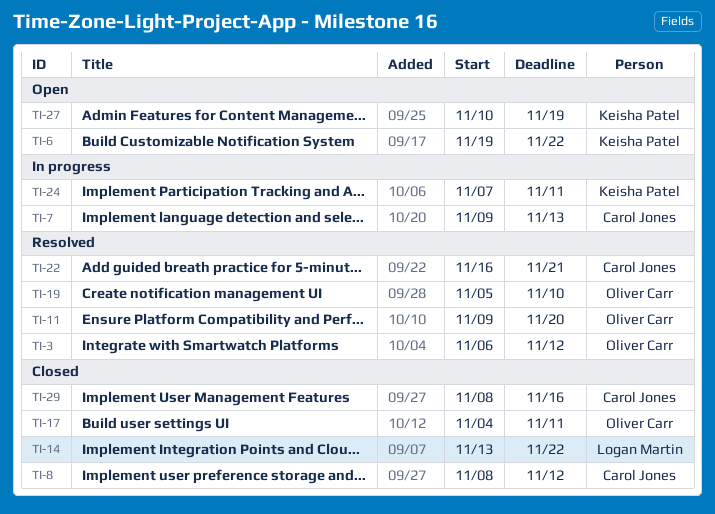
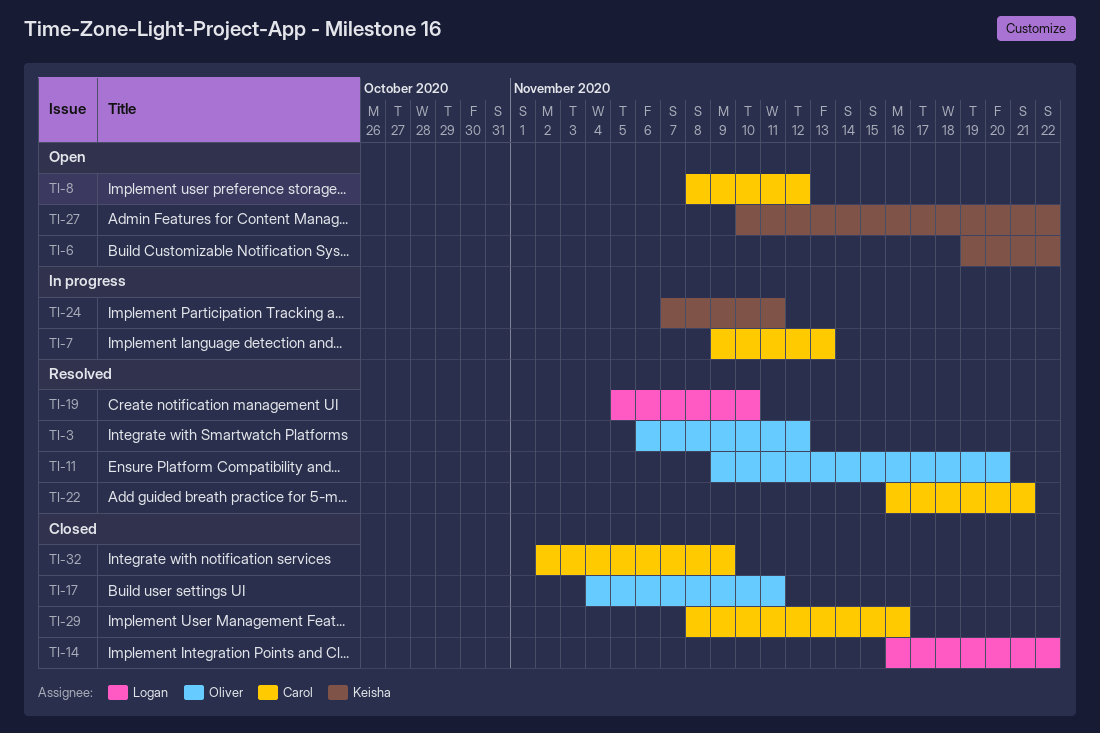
TI-8, status: Closed -> Open
TI-14, start: Nov 13 -> Nov 16
TI-19, owner: Oliver Carr -> Logan Martin
TI-27, due: Nov 19 -> Nov 22
TI-32: none -> present

